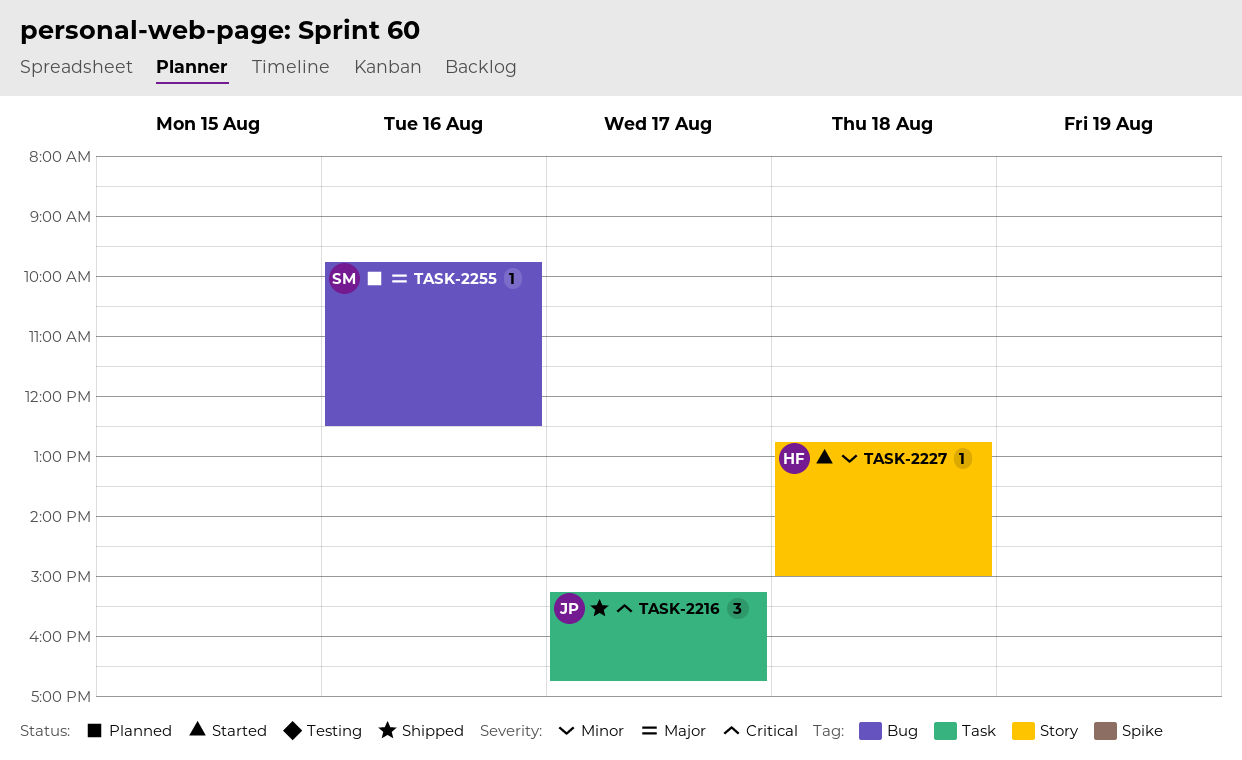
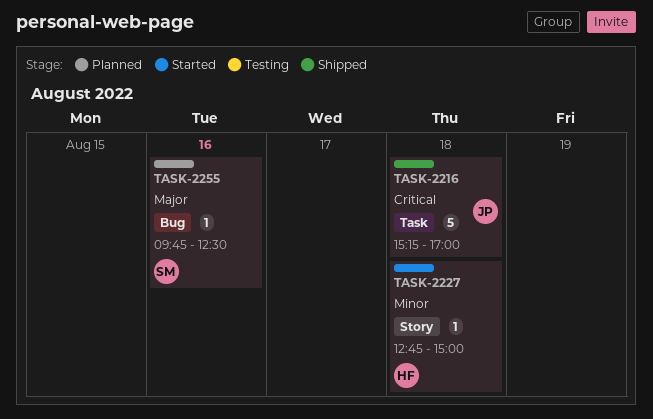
TASK-2216, estimate: 3 -> 5
TASK-2216, day: Aug 17 -> Aug 18
TASK-2216, ends: 16:45 -> 17:00

